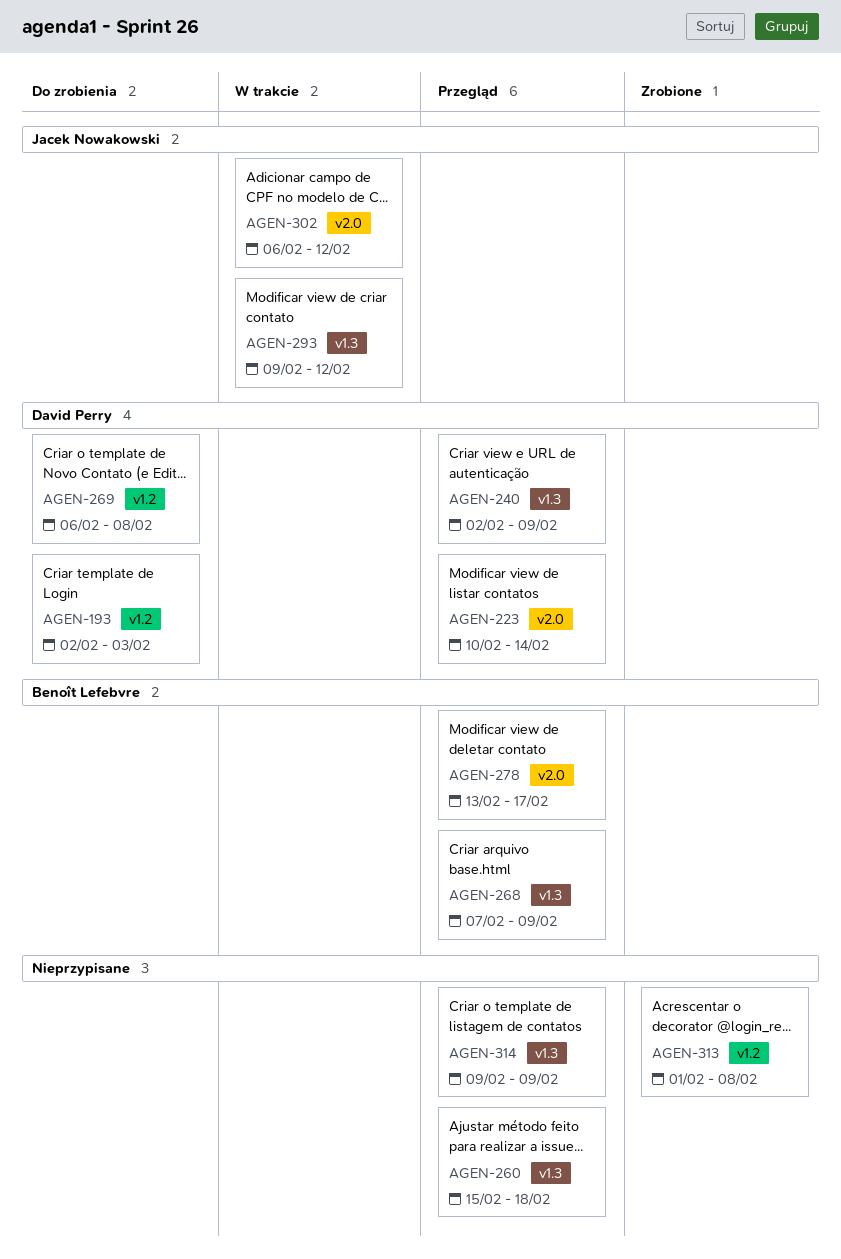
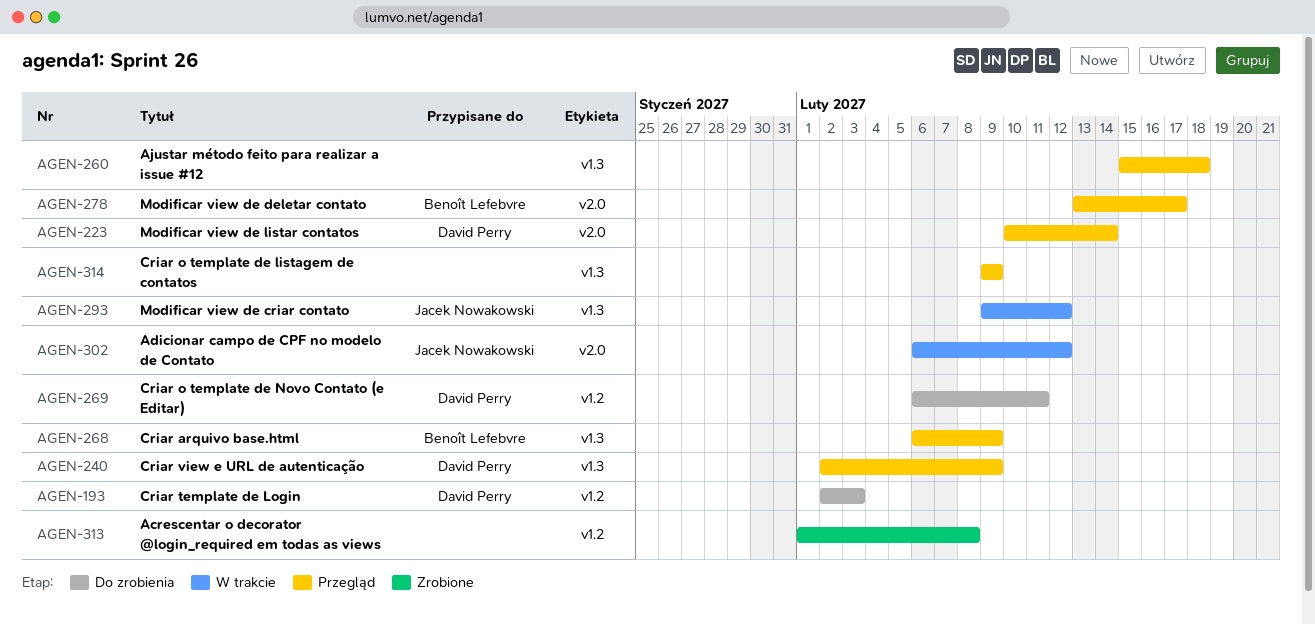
AGEN-268, start: Feb 7 -> Feb 6
AGEN-269, due: Feb 8 -> Feb 11

